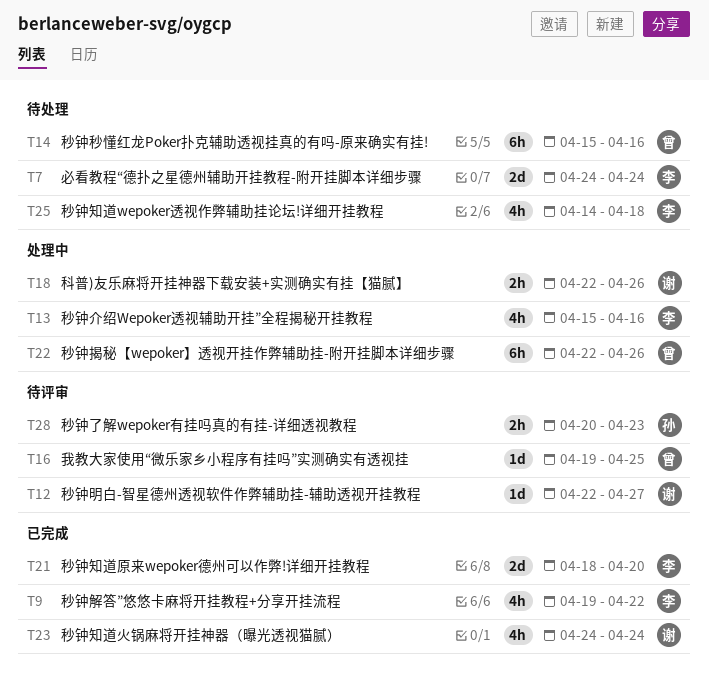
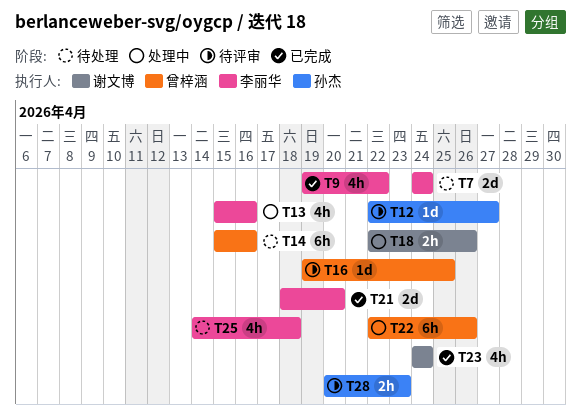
T12, owner: 谢文博 -> 孙杰

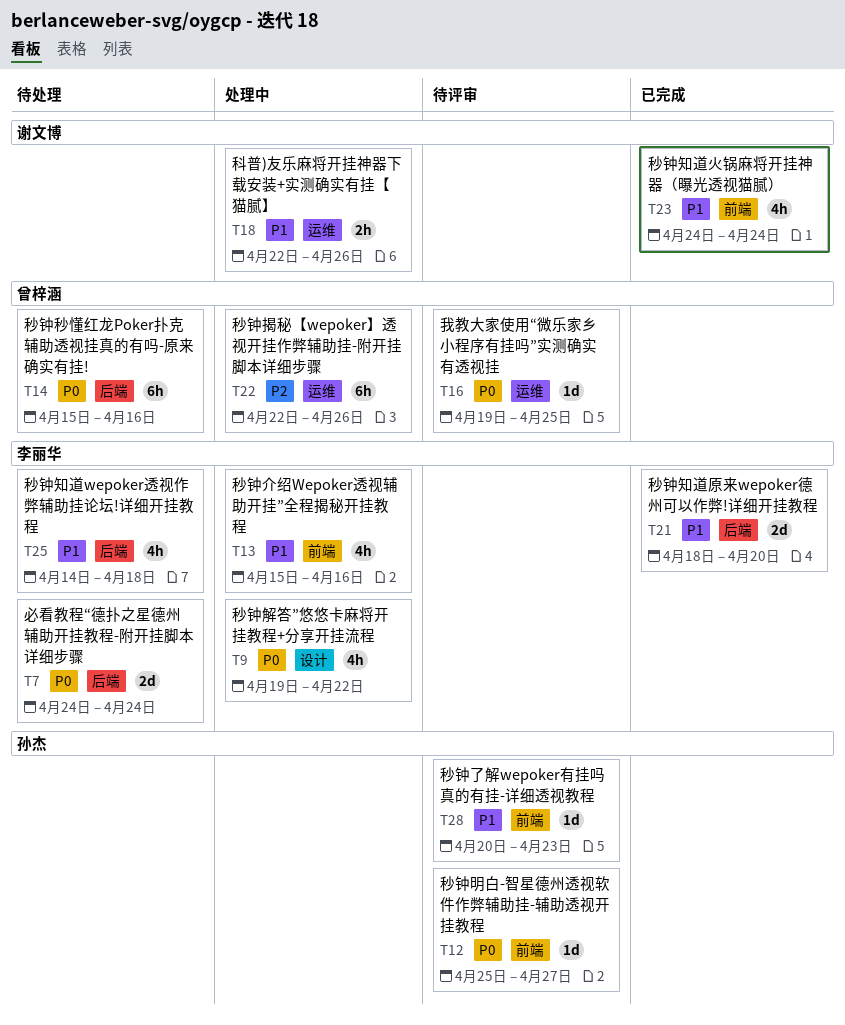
T9, status: 已完成 -> 处理中
T12, start: Apr 22 -> Apr 25
T28, estimate: 2h -> 1d

